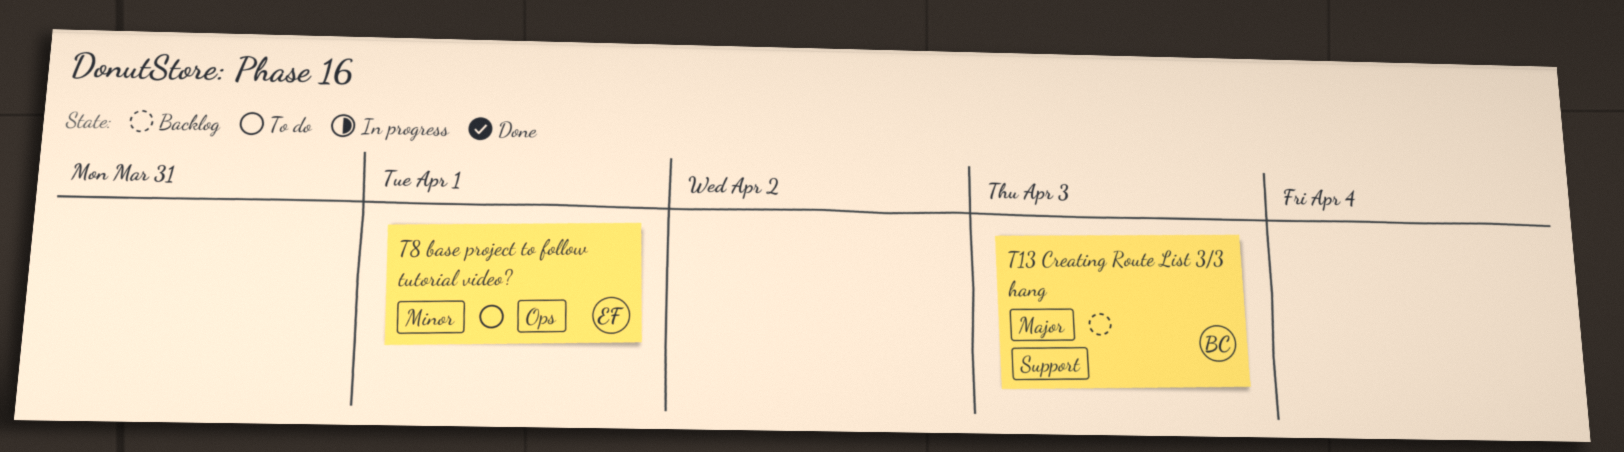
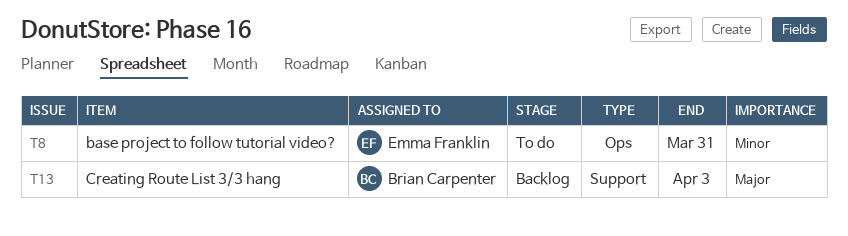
T8, due: Apr 1 -> Mar 31

